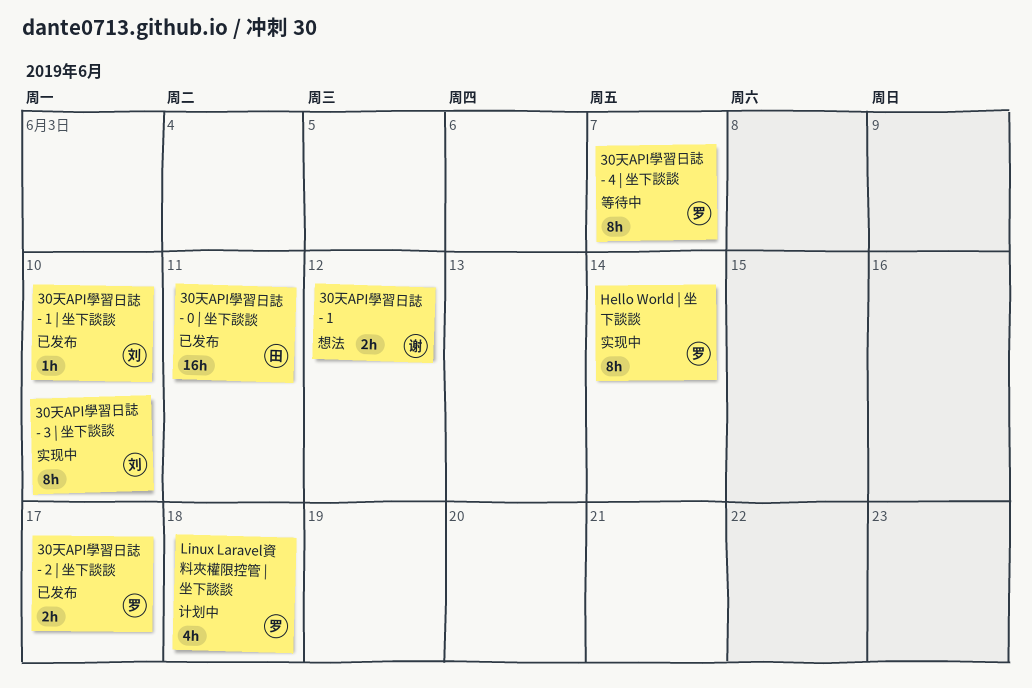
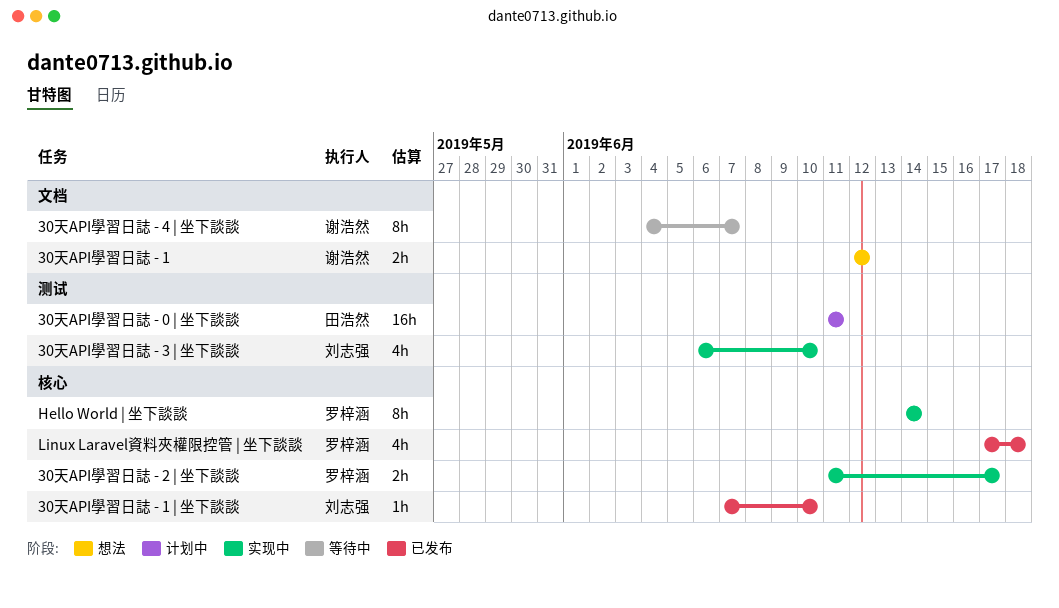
30天API學習日誌 - 0 | 坐下談談, status: 已发布 -> 计划中
30天API學習日誌 - 2 | 坐下談談, status: 已发布 -> 实现中
30天API學習日誌 - 3 | 坐下談談, estimate: 8h -> 4h
30天API學習日誌 - 4 | 坐下談談, owner: 罗梓涵 -> 谢浩然
Linux Laravel資料夾權限控管 | 坐下談談, status: 计划中 -> 已发布

